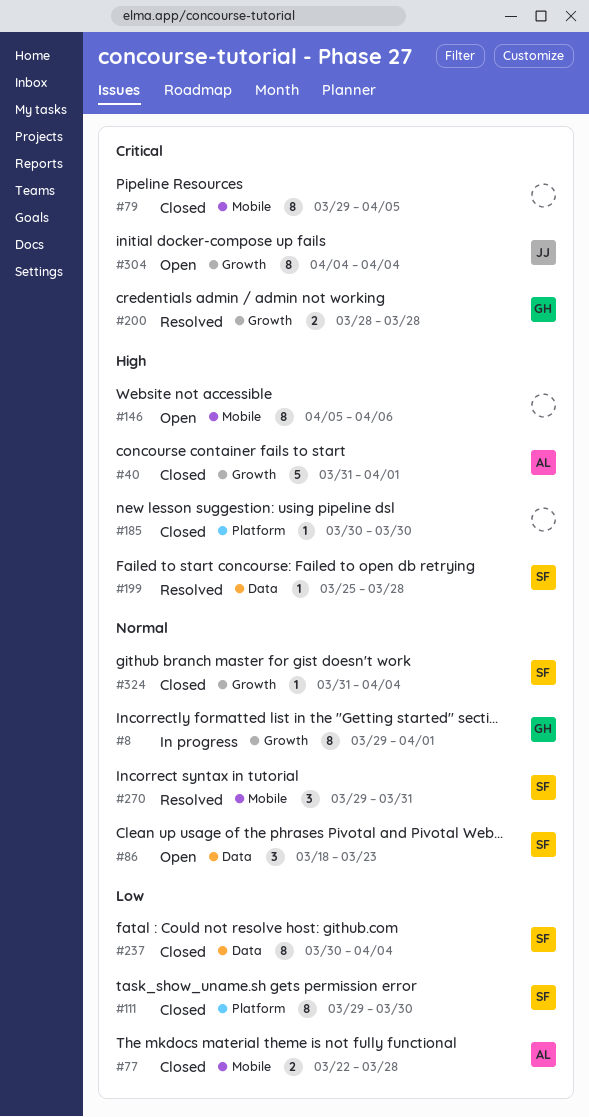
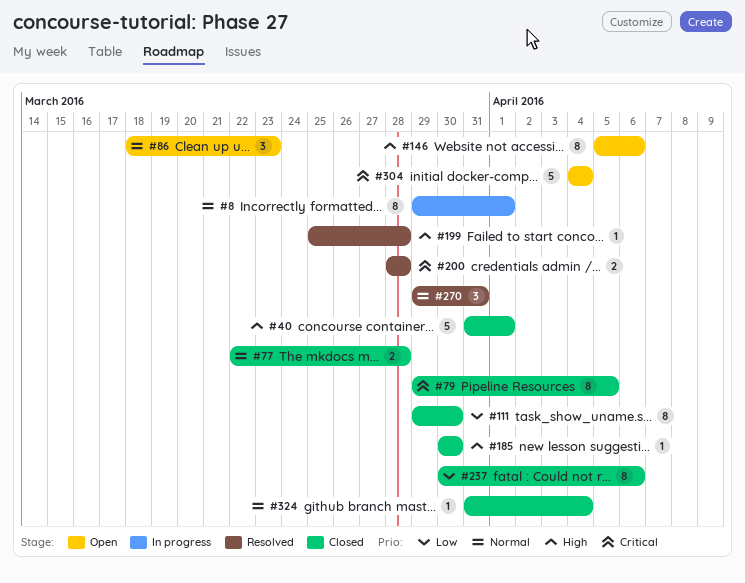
#77, priority: Low -> Normal
#237, due: Apr 4 -> Apr 6
#304, estimate: 8 -> 5

